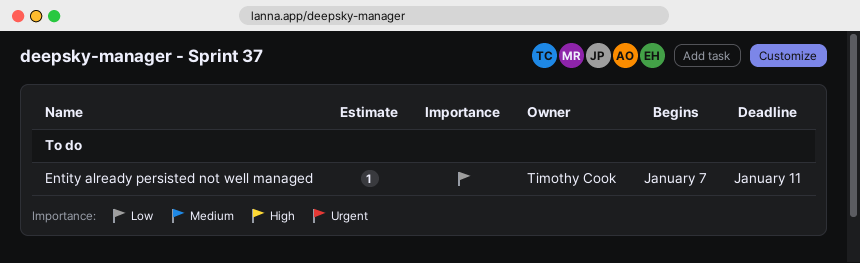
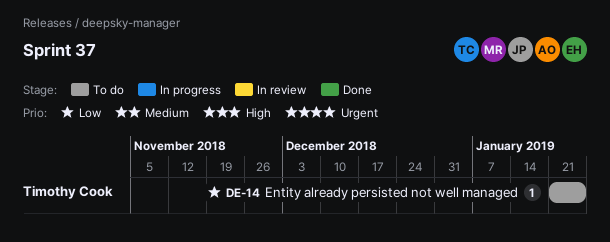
Entity already persisted not well managed, start: Jan 7 -> Jan 21
Entity already persisted not well managed, due: Jan 11 -> Jan 25

